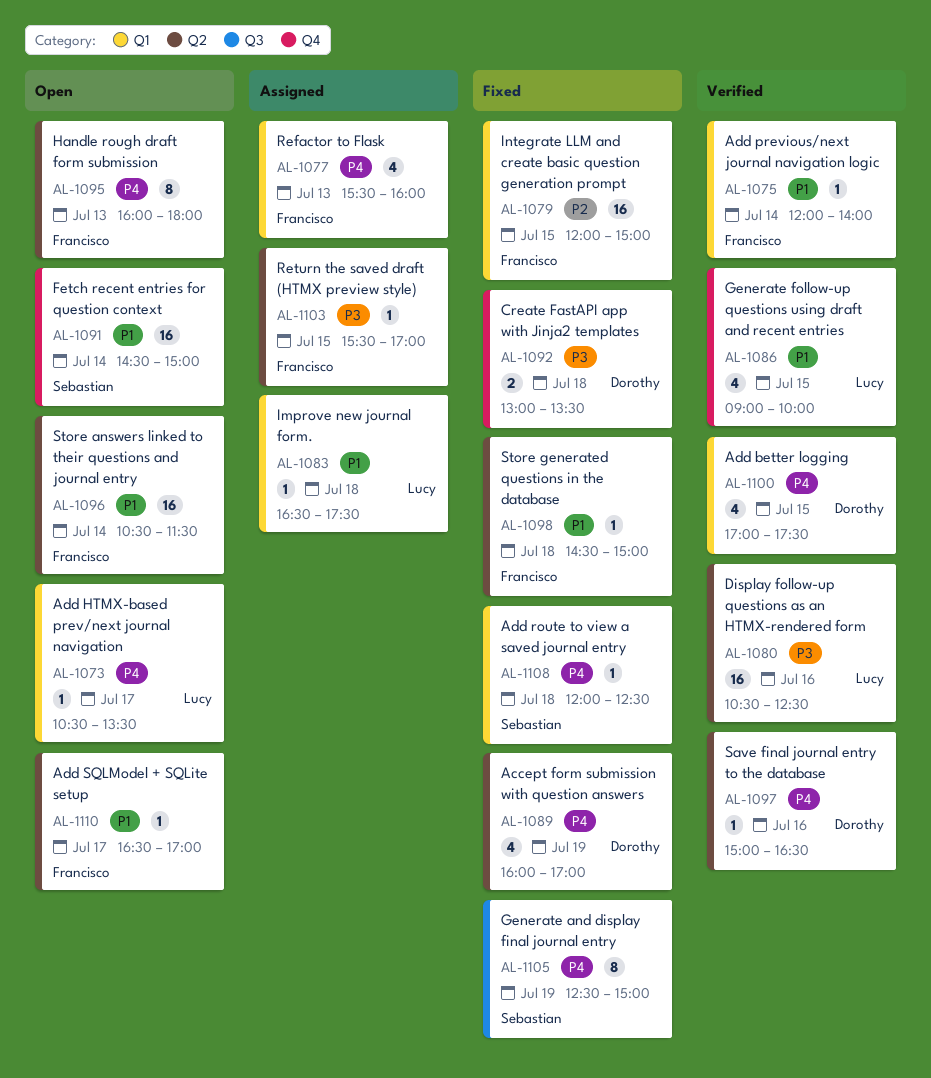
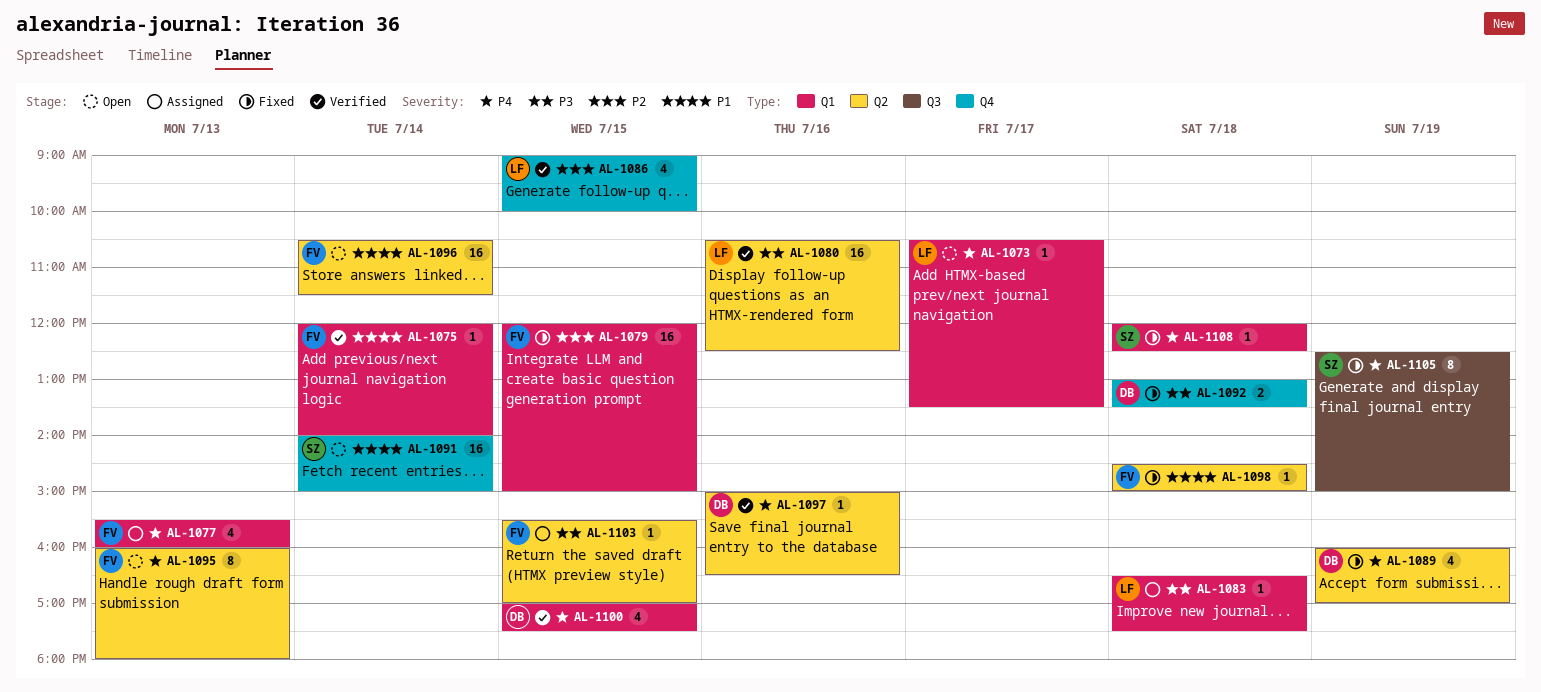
AL-1083, priority: P1 -> P3
AL-1086, priority: P1 -> P2
AL-1091, begins: 14:30 -> 14:00
AL-1110: present -> none

